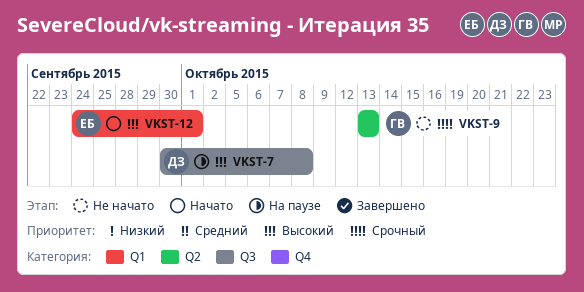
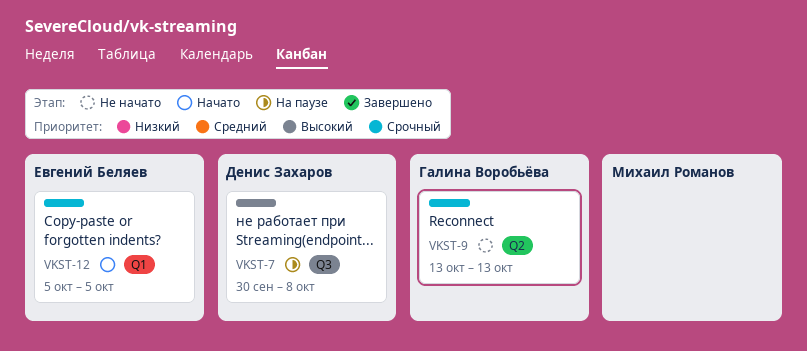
VKST-12, priority: Высокий -> Срочный
VKST-12, start: Sep 24 -> Oct 5
VKST-12, due: Oct 1 -> Oct 5

